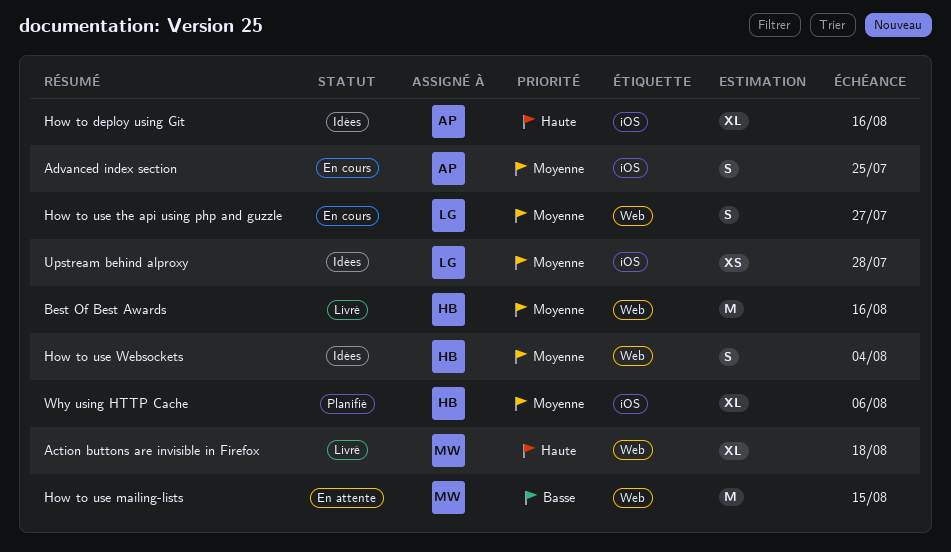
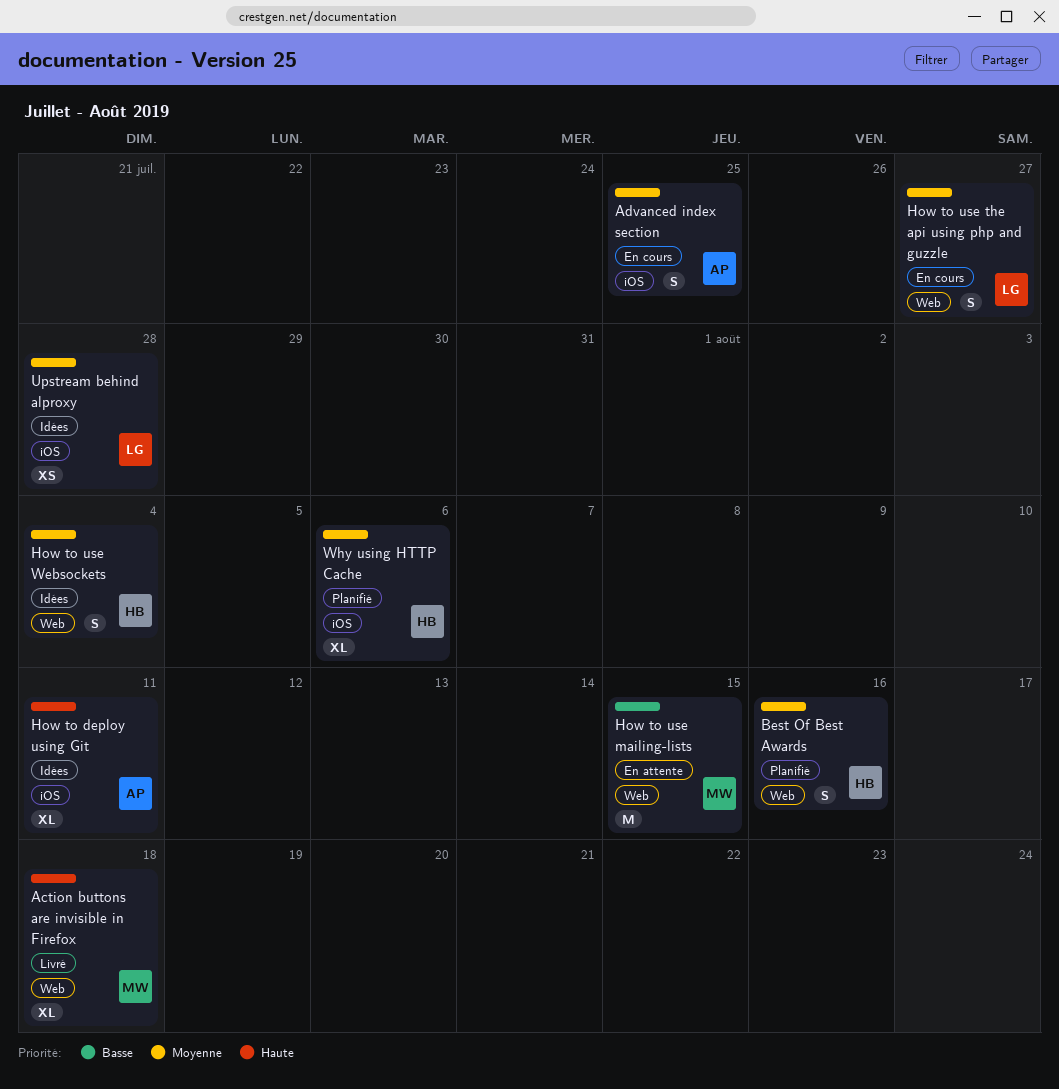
Best Of Best Awards, status: Livré -> Planifié
Best Of Best Awards, estimate: M -> S
How to deploy using Git, due: Aug 16 -> Aug 11

